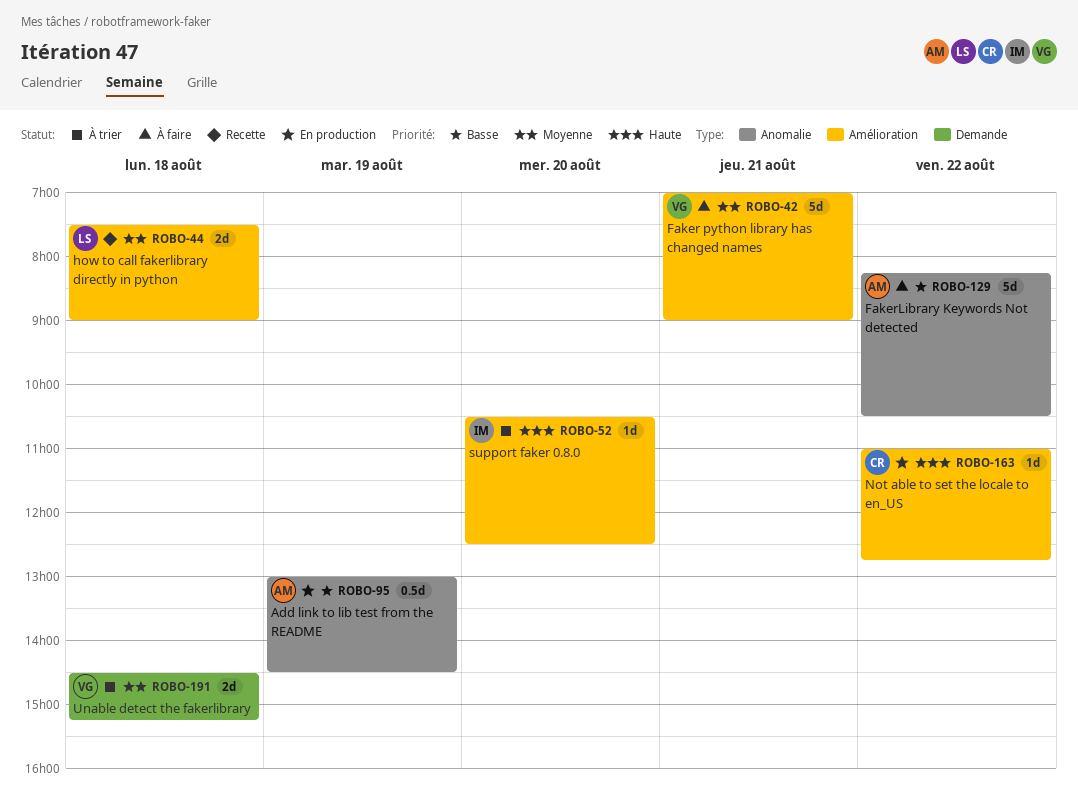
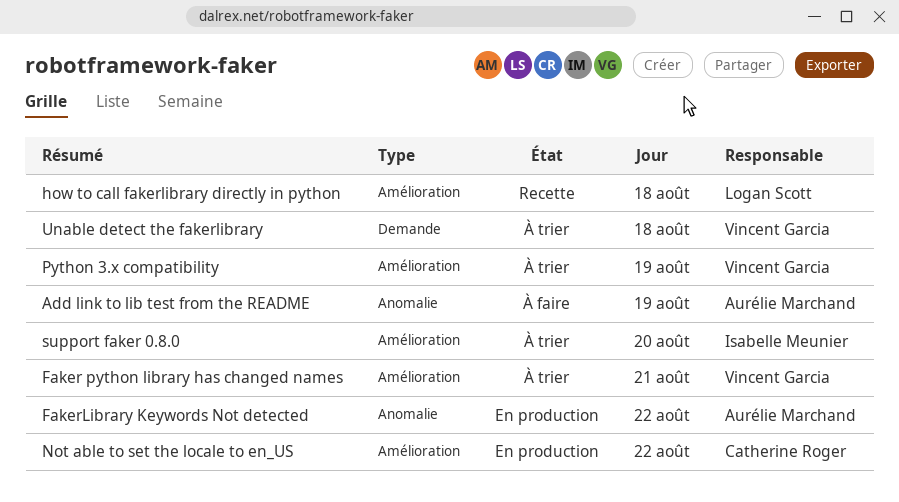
Add link to lib test from the README, status: En production -> À faire
Faker python library has changed names, status: À faire -> À trier
FakerLibrary Keywords Not detected, status: À faire -> En production
Python 3.x compatibility: none -> present

